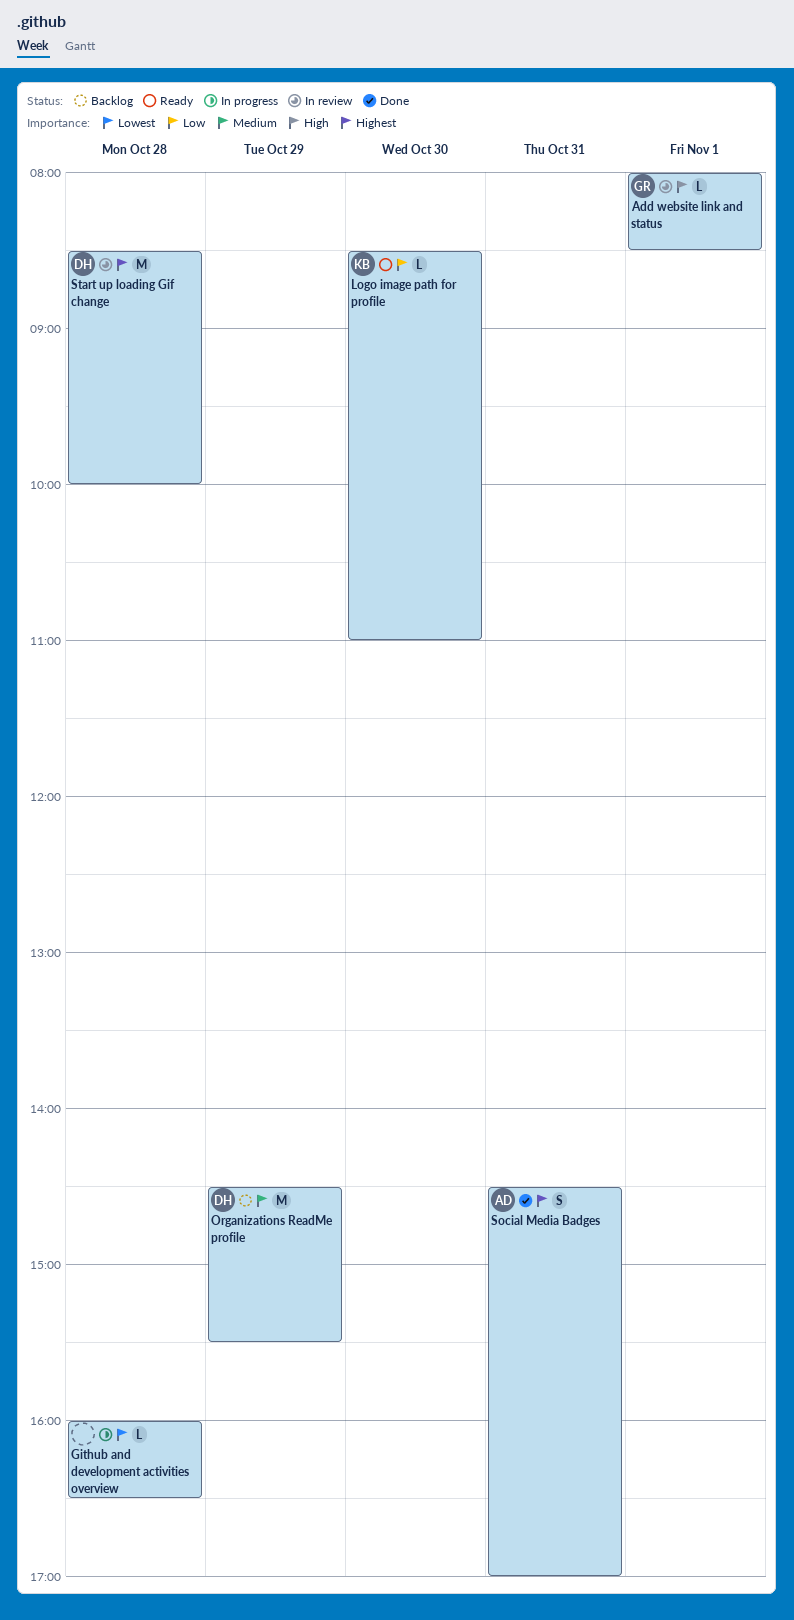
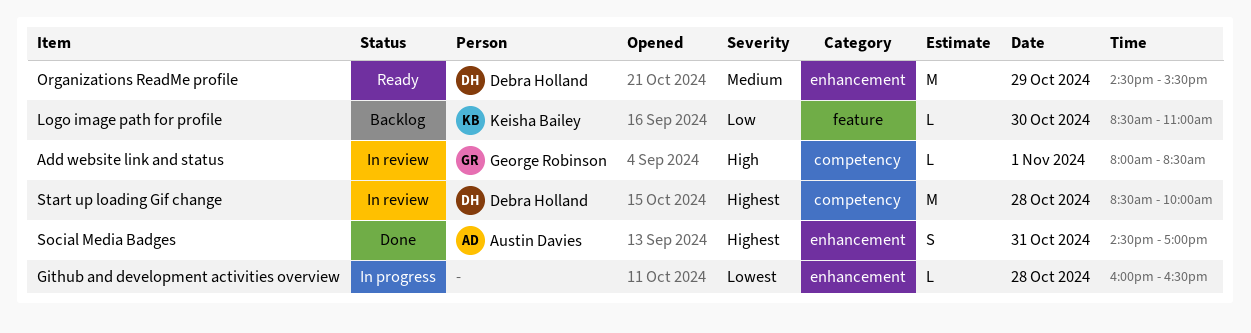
Logo image path for profile, status: Ready -> Backlog
Organizations ReadMe profile, status: Backlog -> Ready

